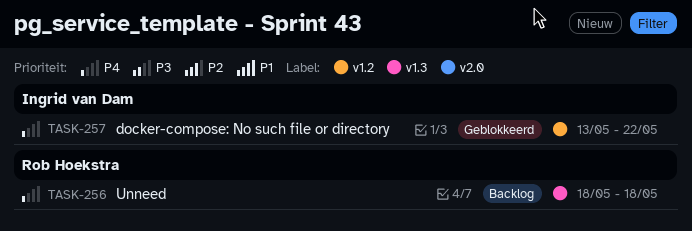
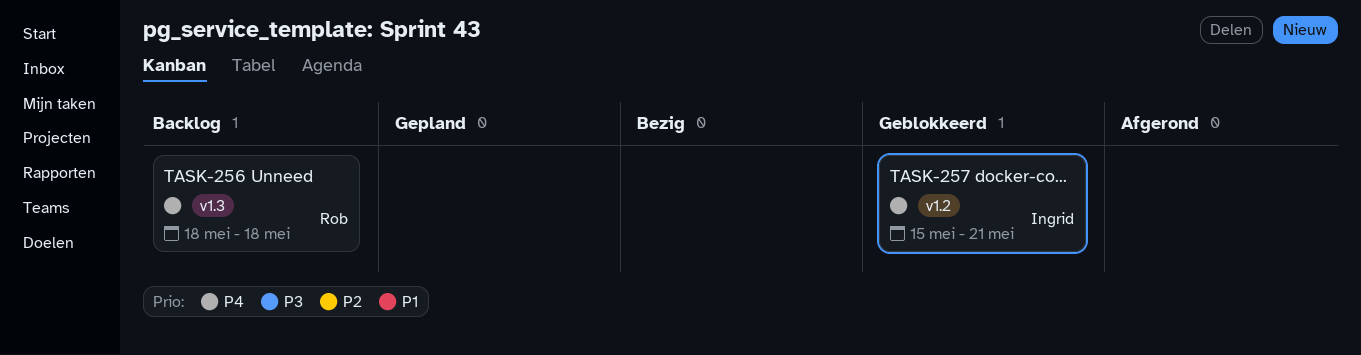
TASK-257, start: May 13 -> May 15
TASK-257, due: May 22 -> May 21

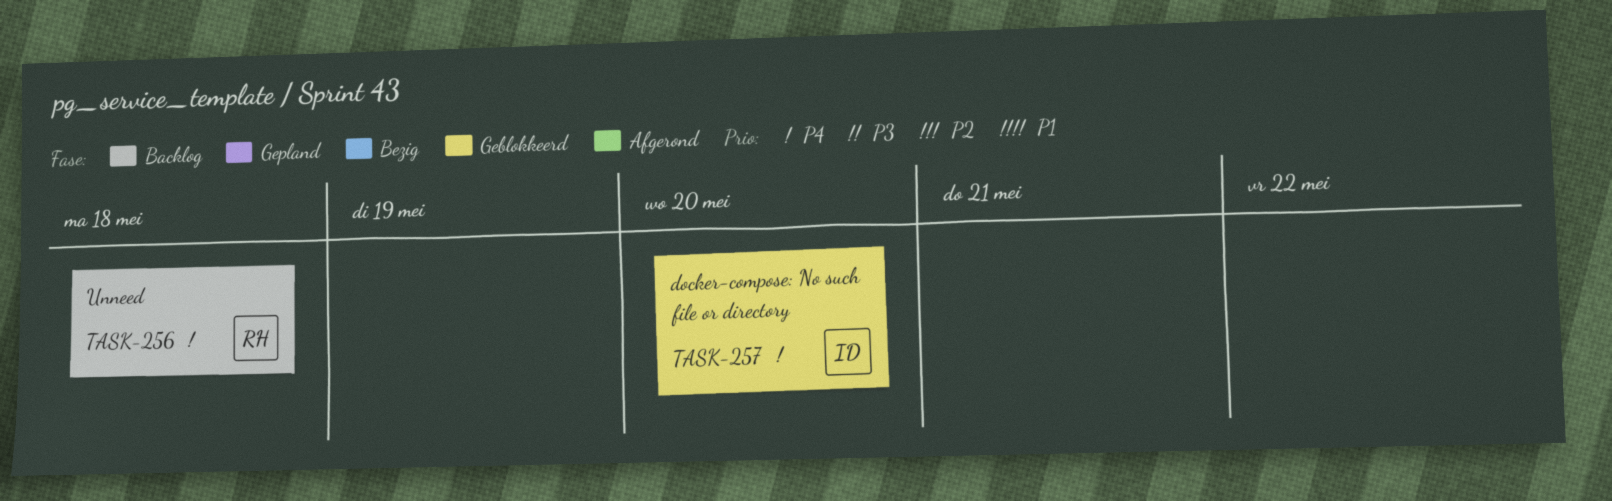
TASK-257, due: May 21 -> May 20

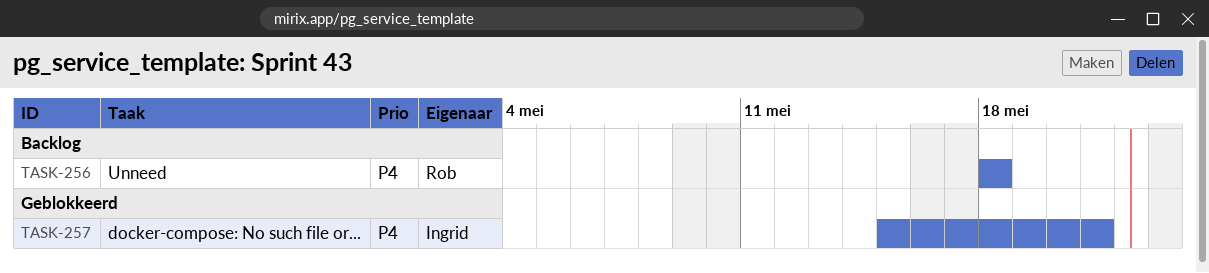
TASK-257, due: May 20 -> May 21

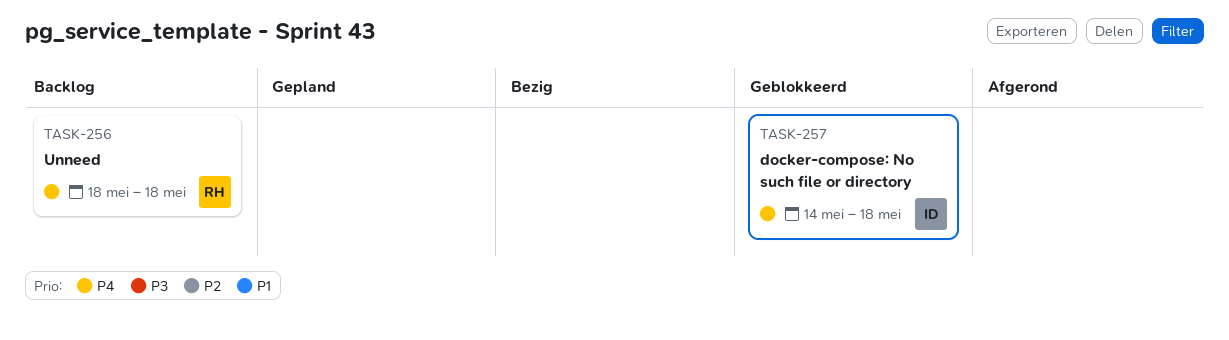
TASK-257, start: May 15 -> May 14
TASK-257, due: May 21 -> May 18

